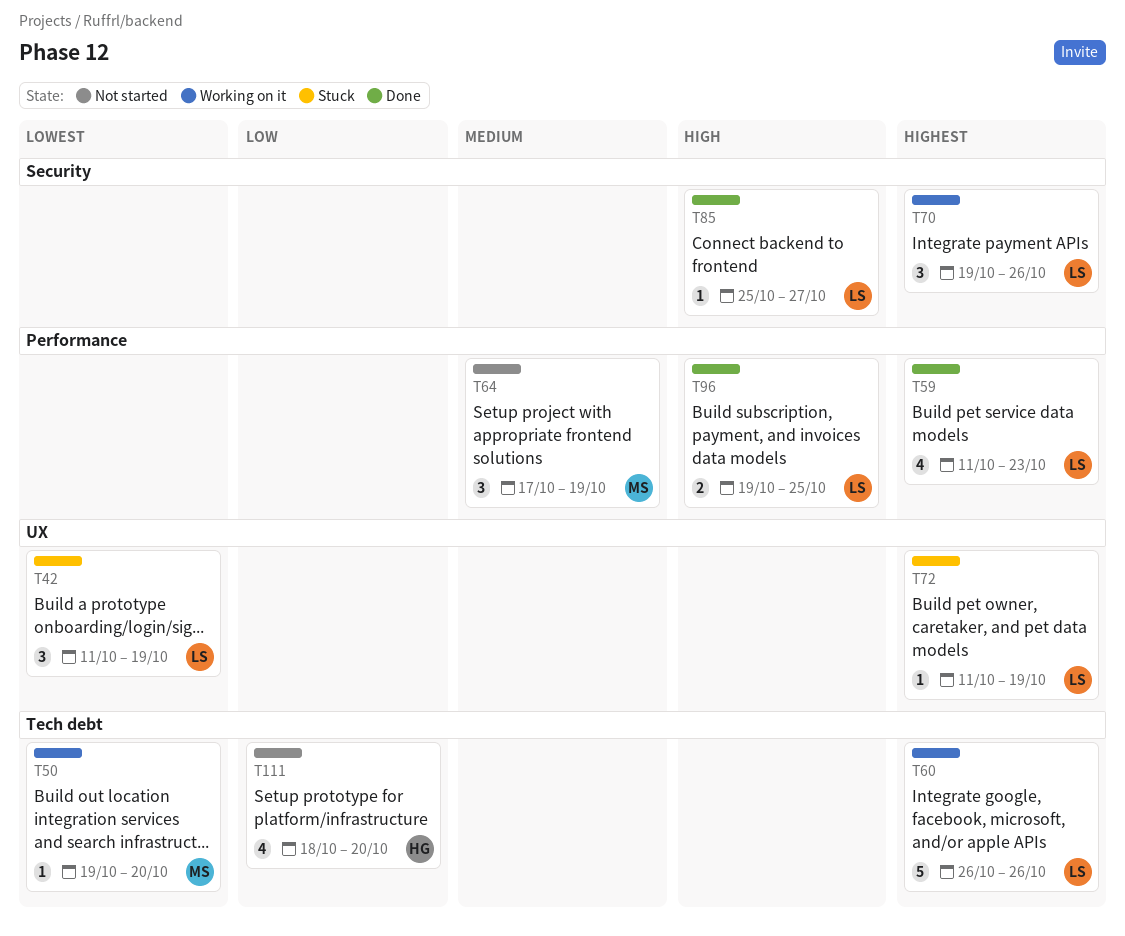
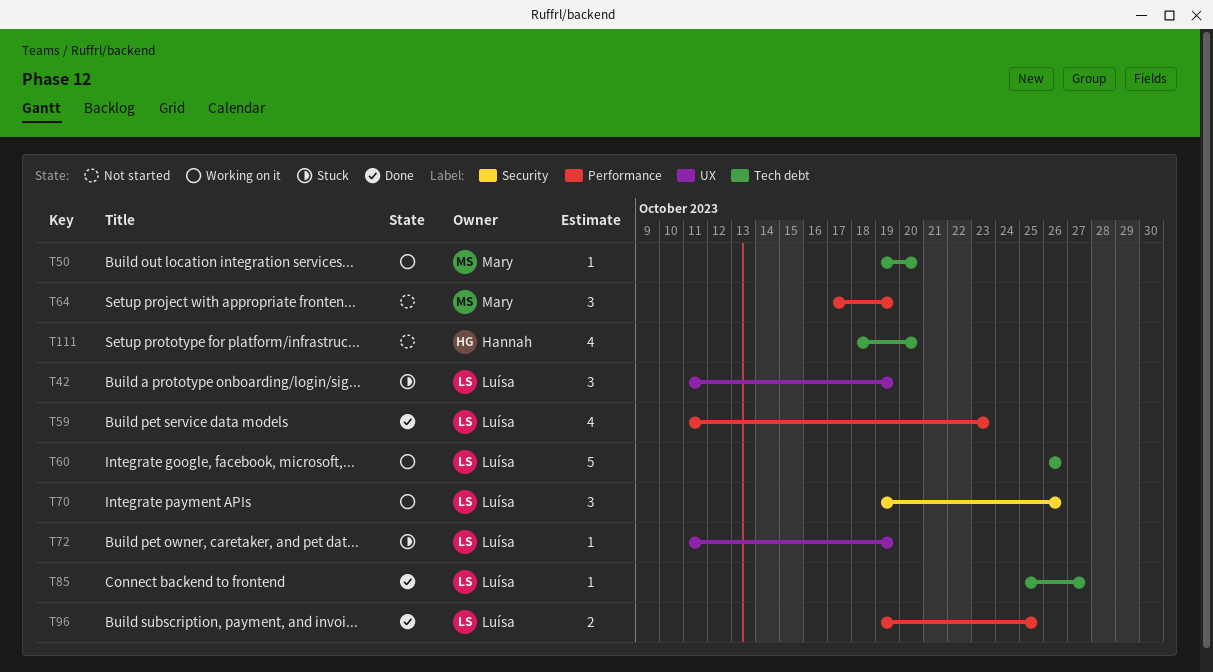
T85, label: Security -> Tech debt

